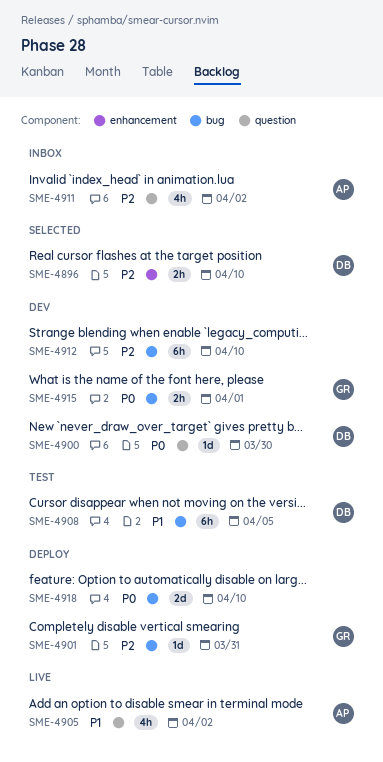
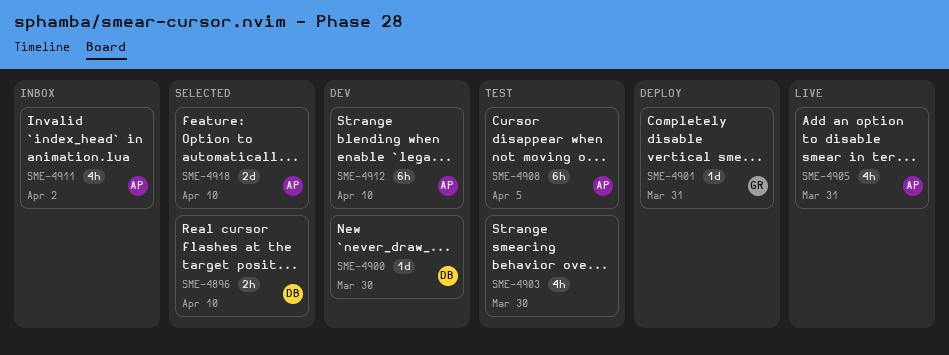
SME-4903: none -> present
SME-4905, due: Apr 2 -> Mar 31
SME-4908, owner: DB -> AP
SME-4912, owner: none -> AP
SME-4915: present -> none
SME-4918, status: Deploy -> Selected
SME-4918, owner: none -> AP

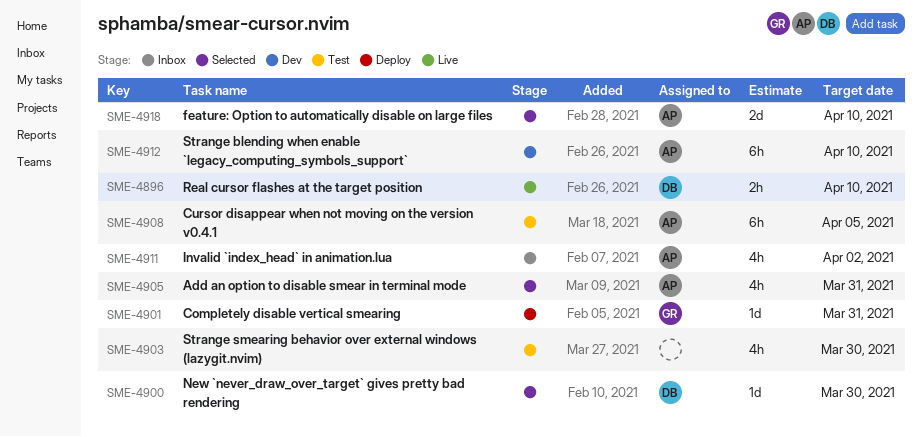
SME-4896, status: Selected -> Live
SME-4900, status: Dev -> Selected
SME-4905, status: Live -> Selected

